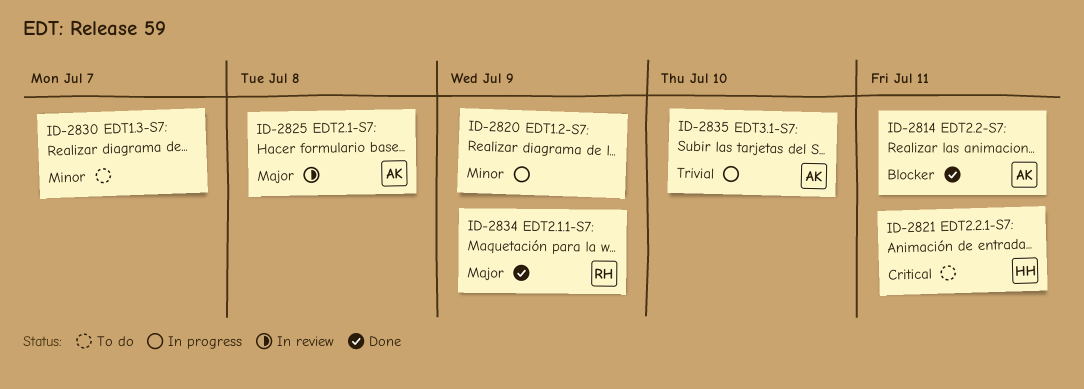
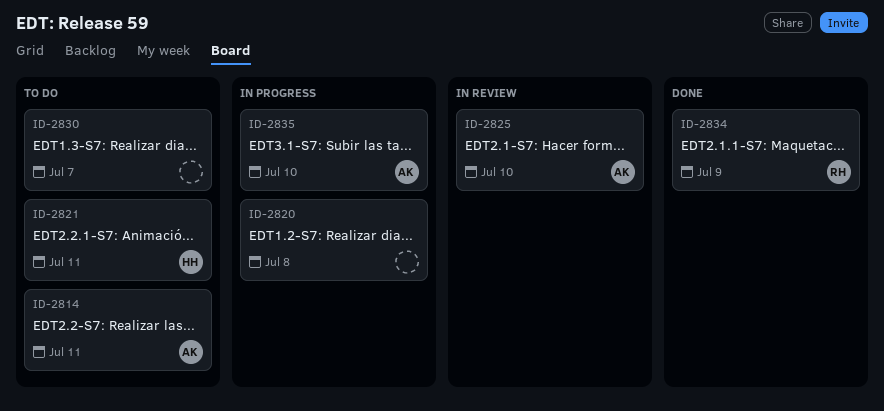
ID-2814, status: Done -> To do
ID-2820, due: Jul 9 -> Jul 8
ID-2825, due: Jul 8 -> Jul 10

